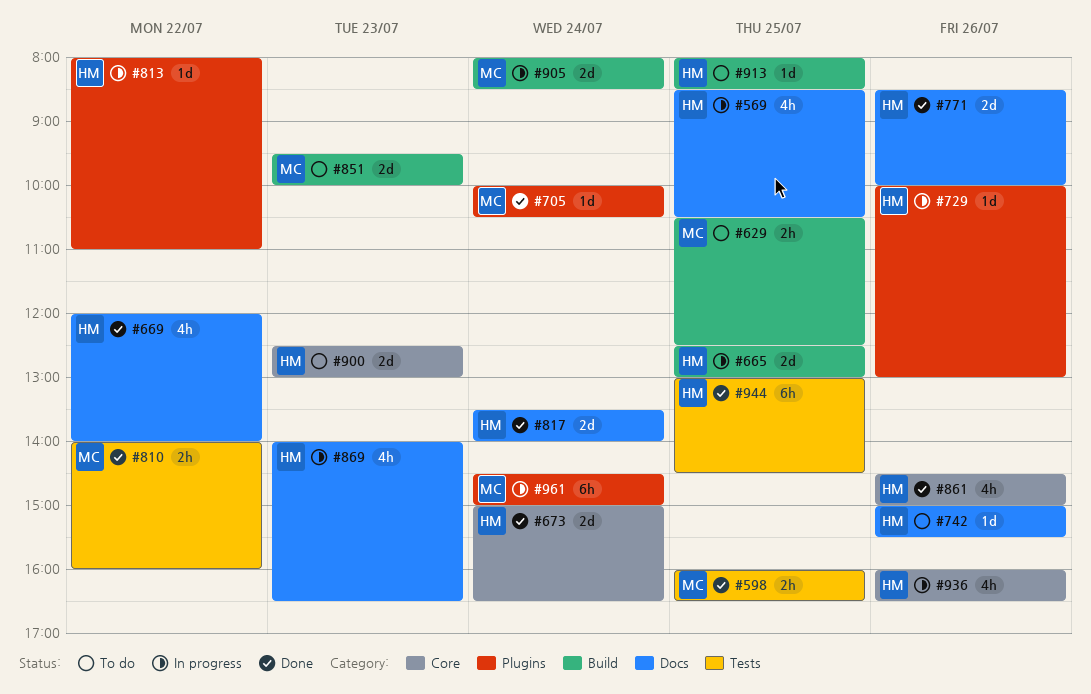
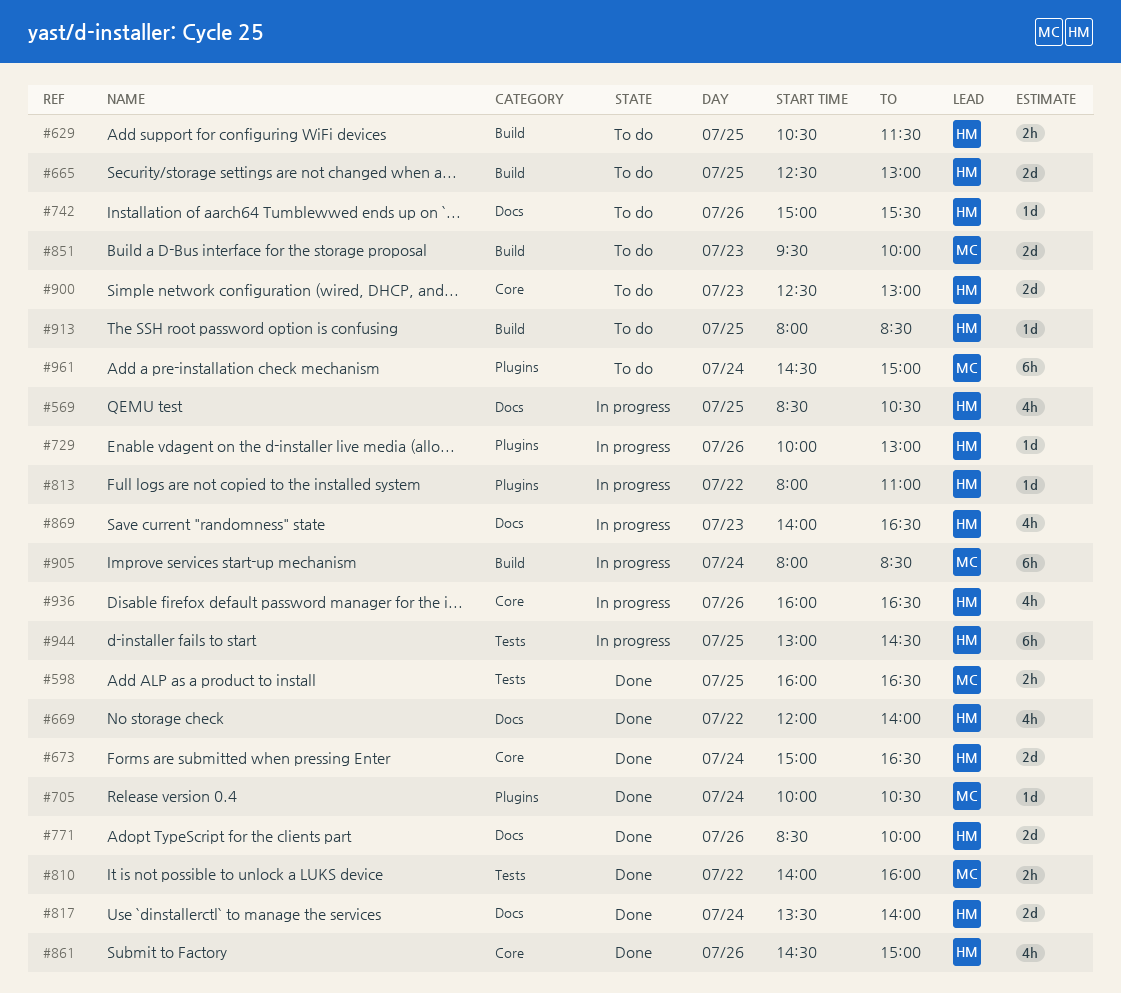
#629, owner: MC -> HM
#629, ends: 12:30 -> 11:30
#665, status: In progress -> To do
#905, estimate: 2d -> 6h
#944, status: Done -> In progress
#961, status: In progress -> To do

